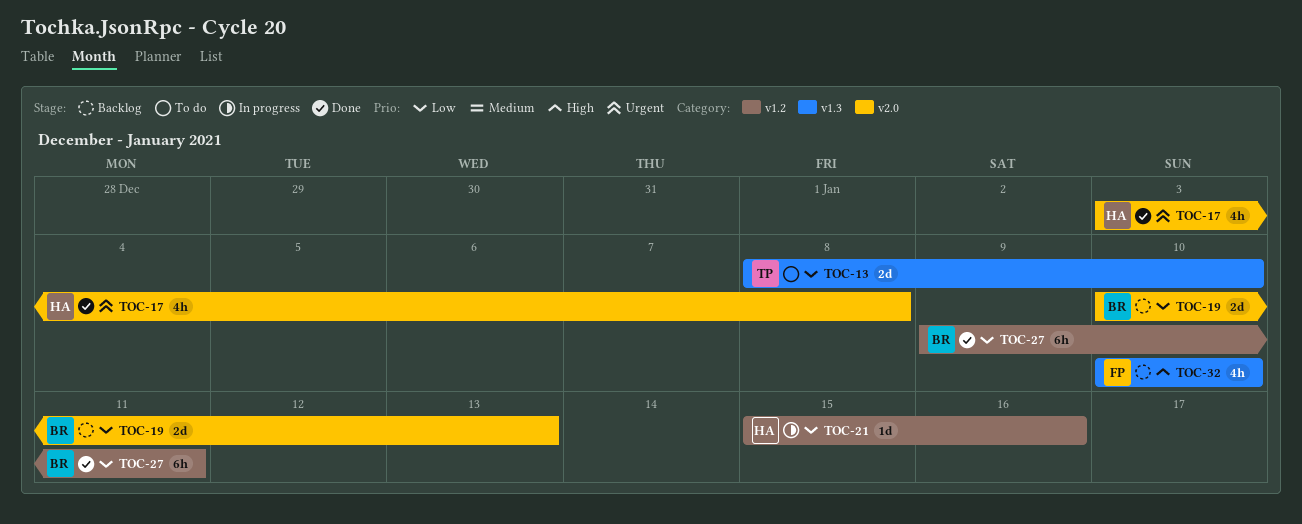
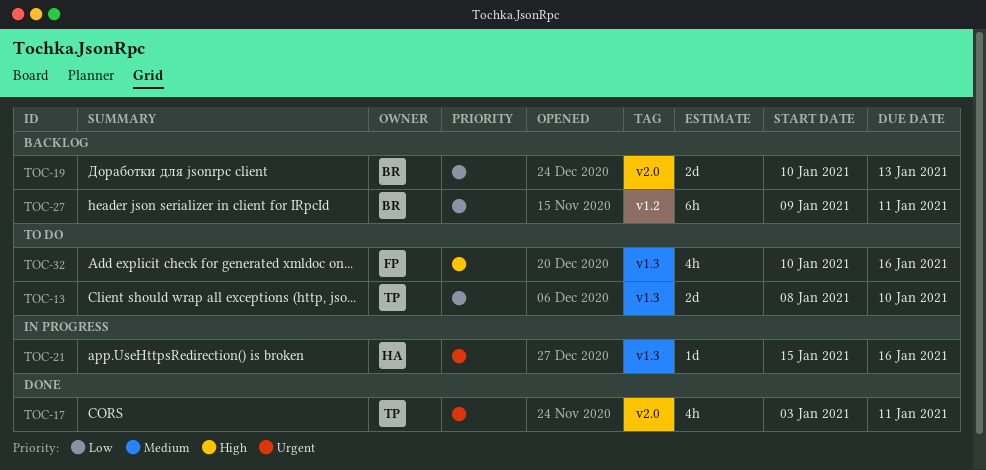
TOC-17, owner: HA -> TP
TOC-17, due: Jan 8 -> Jan 11
TOC-21, priority: Low -> Urgent
TOC-21, label: v1.2 -> v1.3
TOC-27, status: Done -> Backlog
TOC-32, status: Backlog -> To do
TOC-32, due: Jan 10 -> Jan 16

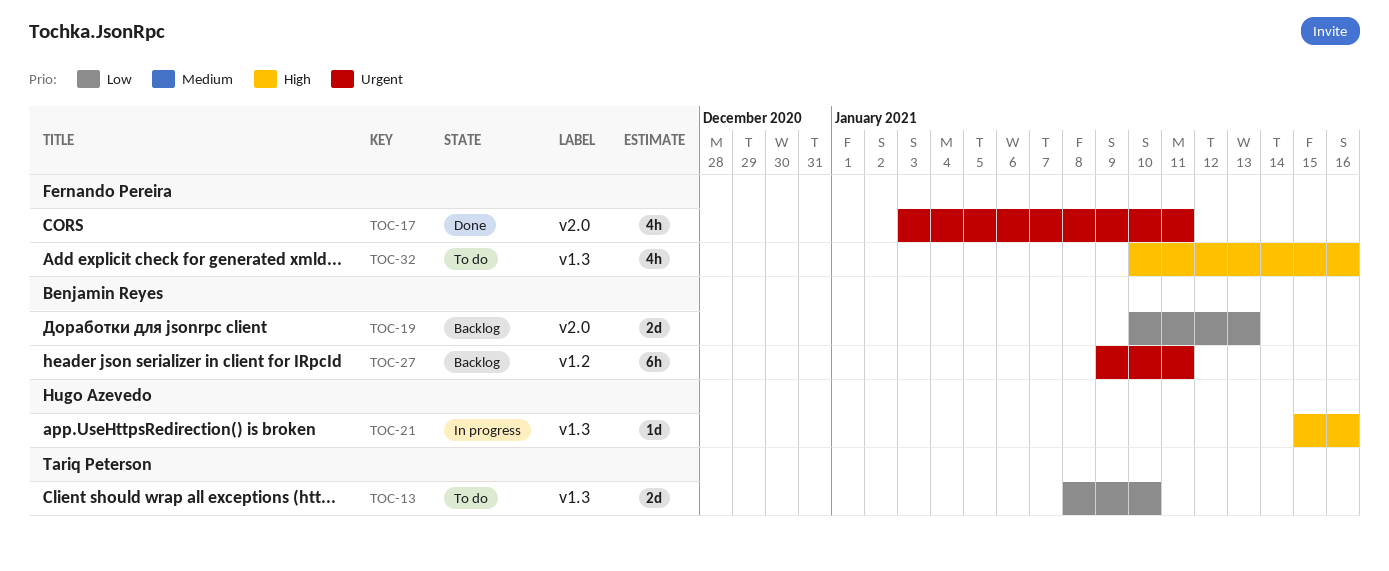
TOC-17, owner: Tariq Peterson -> Fernando Pereira
TOC-21, priority: Urgent -> High
TOC-27, priority: Low -> Urgent

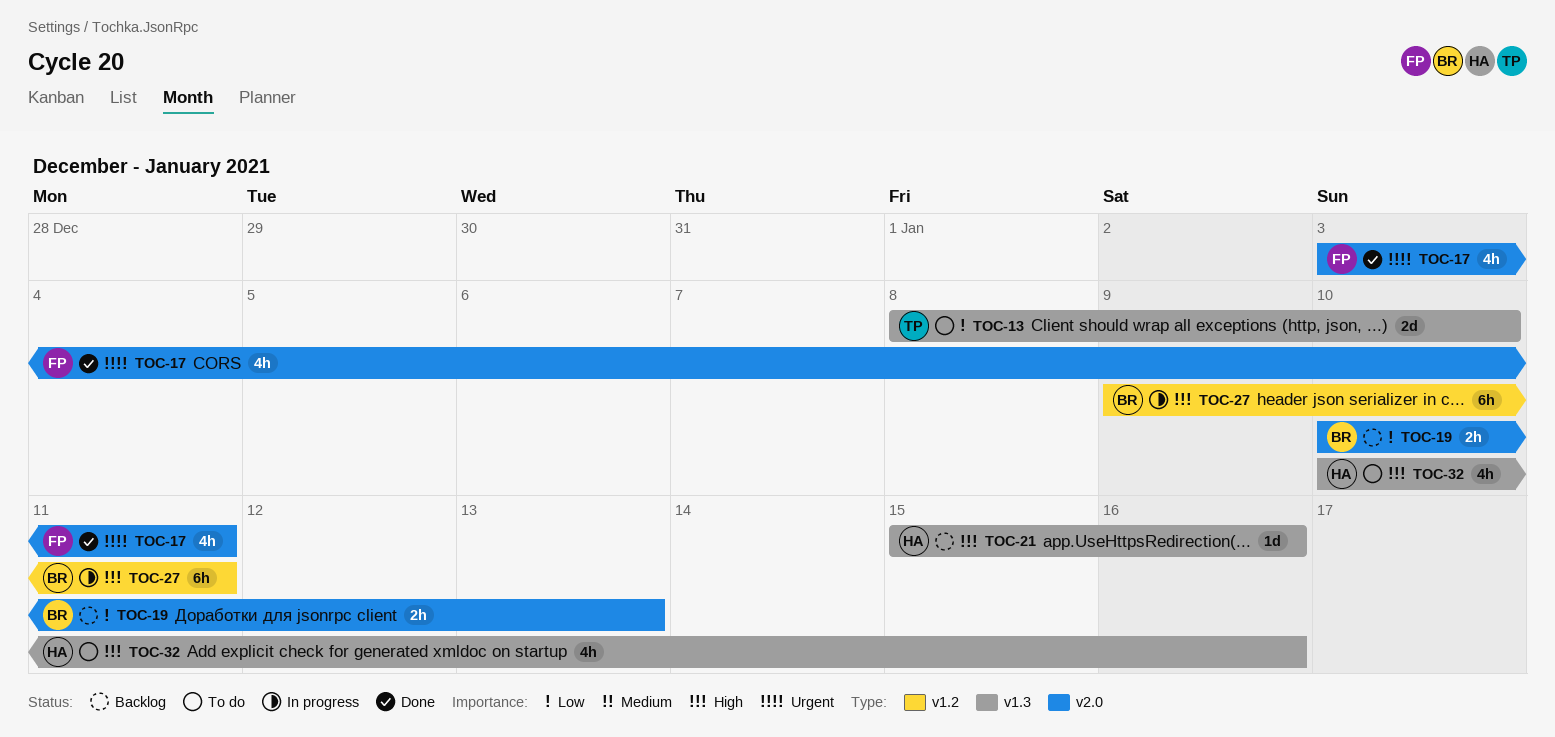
TOC-19, estimate: 2d -> 2h
TOC-21, status: In progress -> Backlog
TOC-27, status: Backlog -> In progress
TOC-27, priority: Urgent -> High
TOC-32, owner: Fernando Pereira -> Hugo Azevedo

